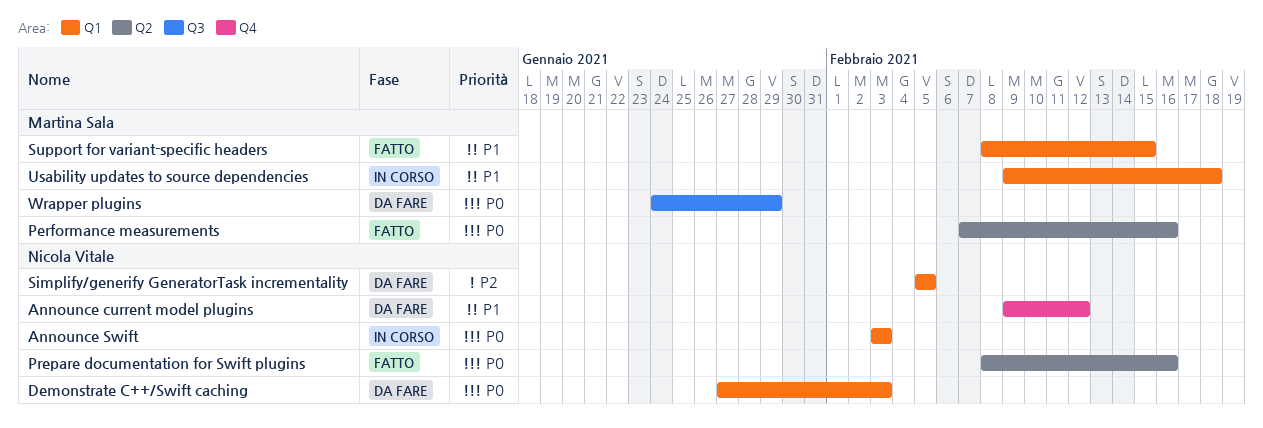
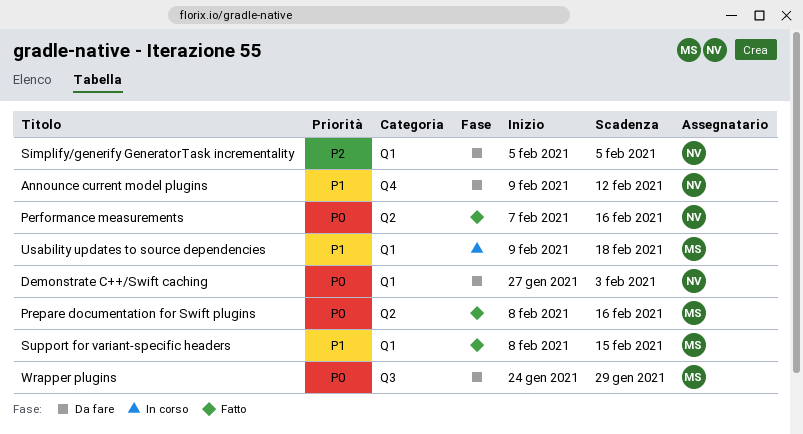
Announce Swift: present -> none
Performance measurements, owner: Martina Sala -> Nicola Vitale
Prepare documentation for Swift plugins, owner: Nicola Vitale -> Martina Sala

